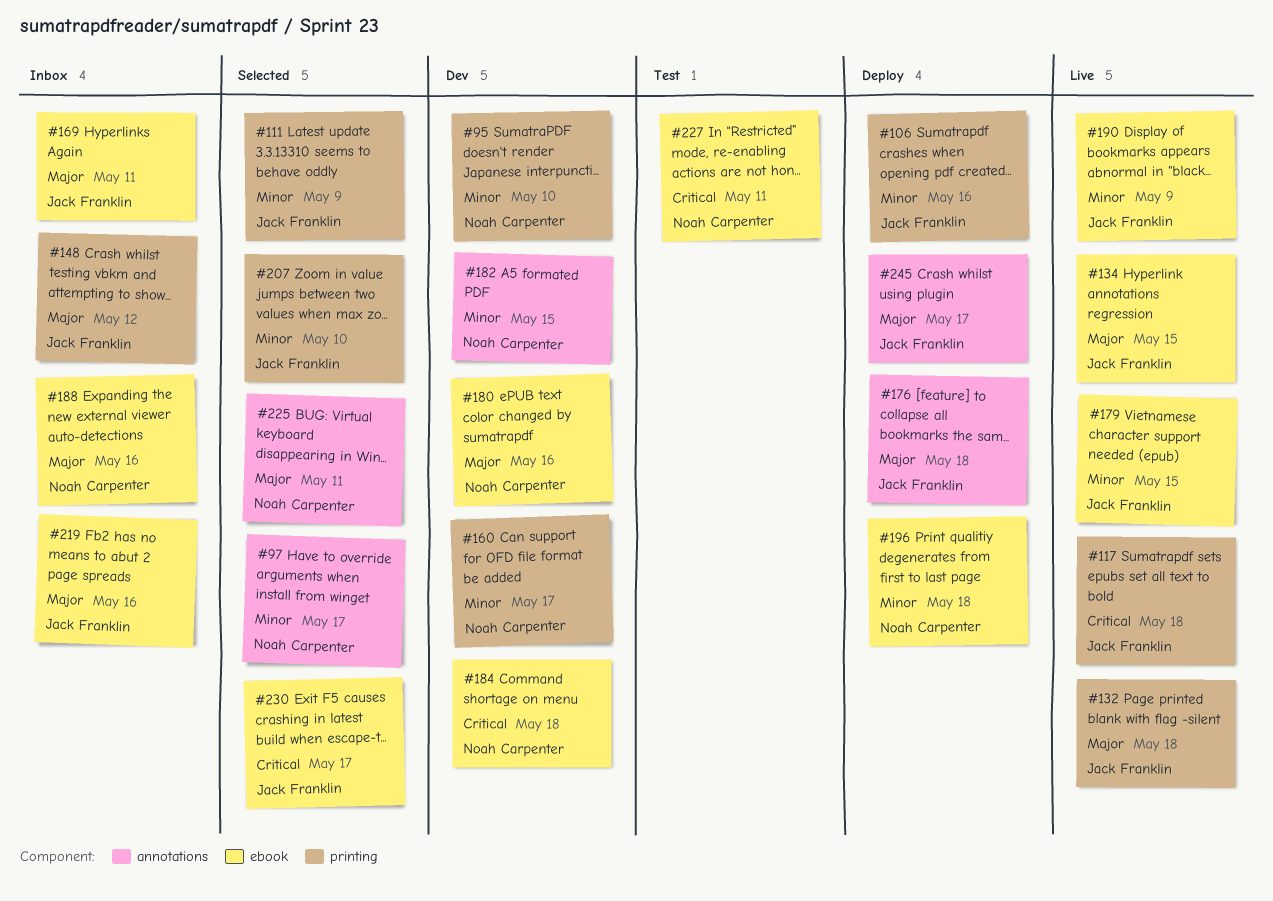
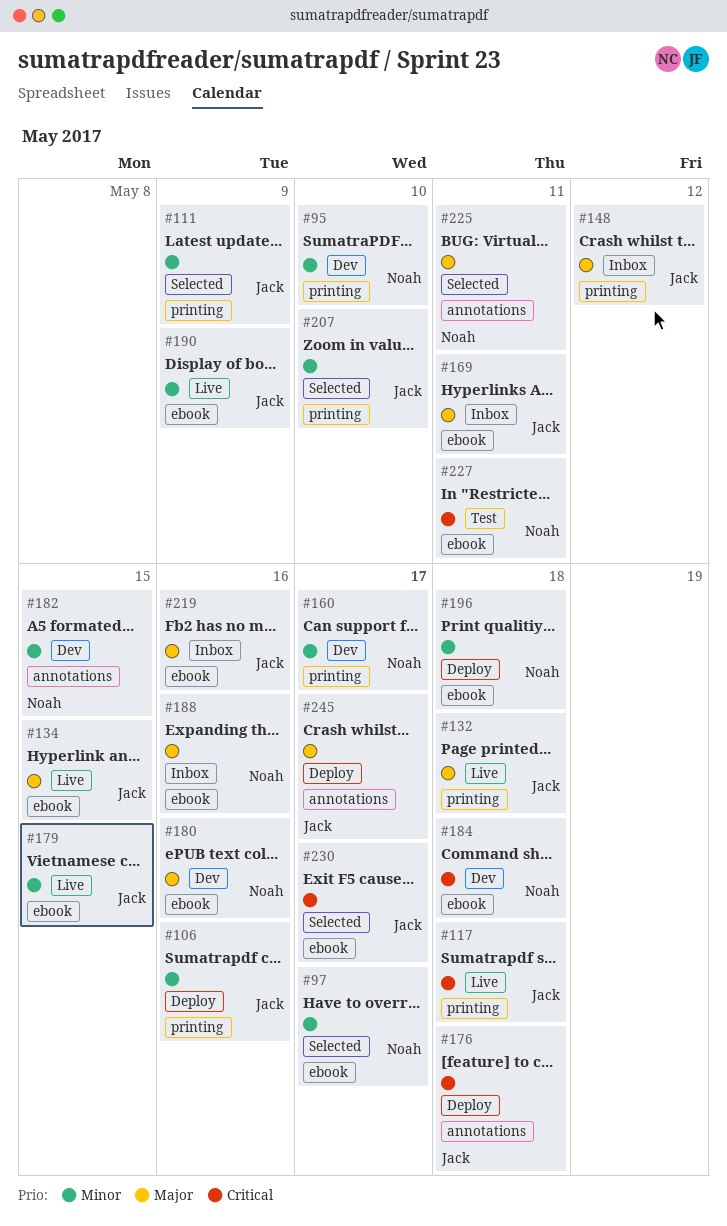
#97, label: annotations -> ebook
#176, priority: Major -> Critical

